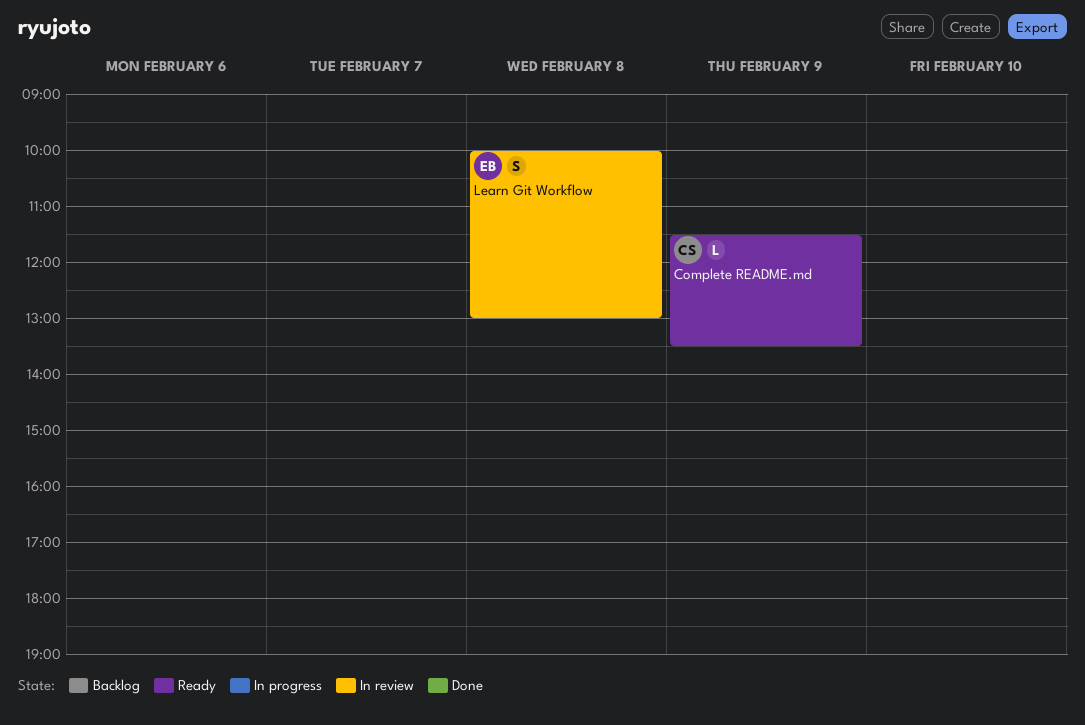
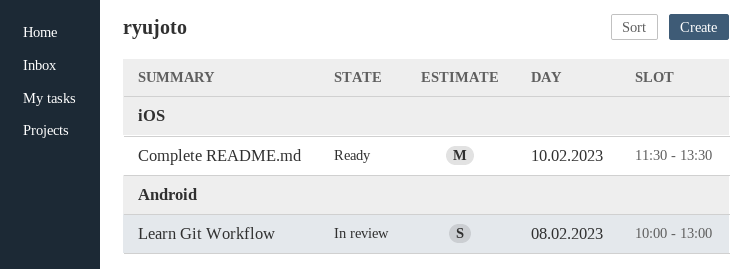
Complete README.md, estimate: L -> M
Complete README.md, day: Feb 9 -> Feb 10

